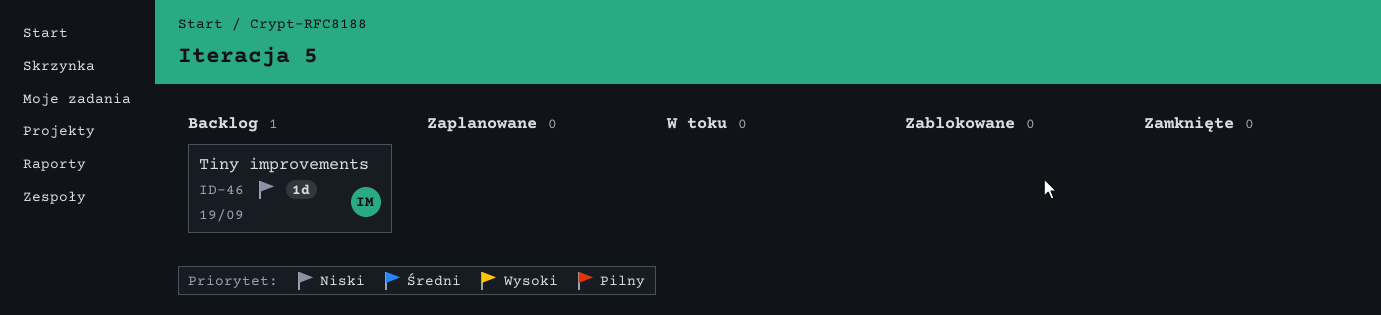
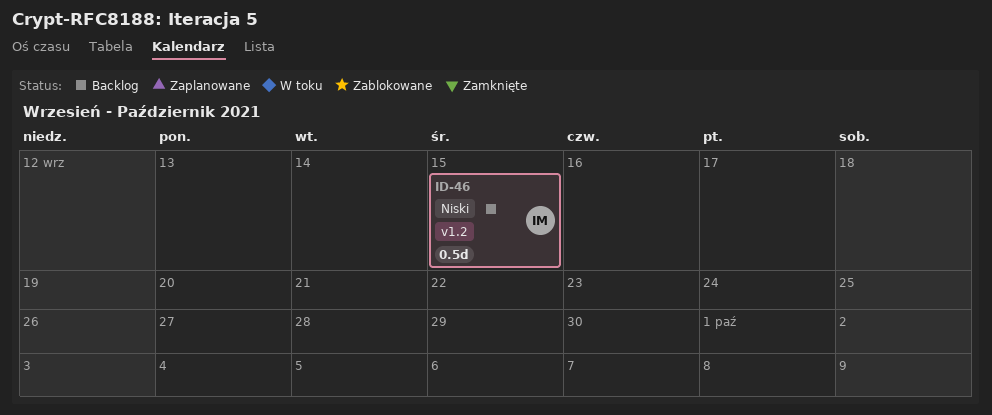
ID-46, estimate: 1d -> 0.5d
ID-46, due: Sep 19 -> Sep 15

